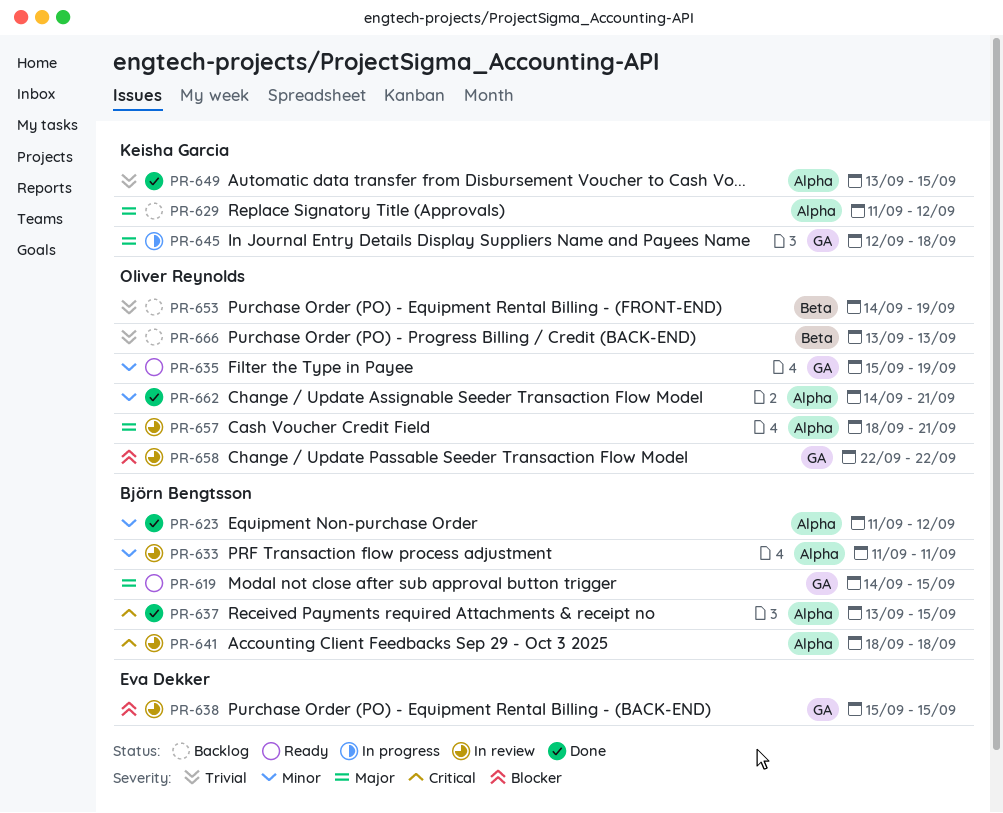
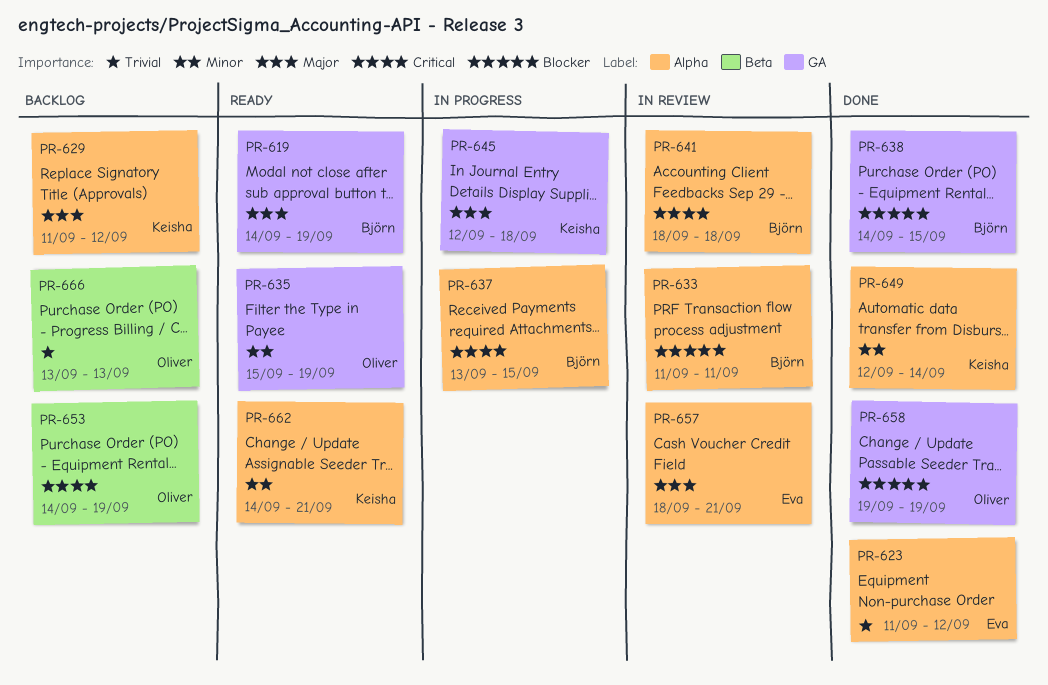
PR-619, due: Sep 15 -> Sep 19
PR-623, owner: Björn Bengtsson -> Eva Dekker
PR-623, priority: Minor -> Trivial
PR-633, priority: Minor -> Blocker
PR-637, status: Done -> In progress
PR-638, status: In review -> Done
PR-638, owner: Eva Dekker -> Björn Bengtsson
PR-638, start: Sep 15 -> Sep 14
PR-649, priority: Trivial -> Minor
PR-649, start: Sep 13 -> Sep 12
PR-649, due: Sep 15 -> Sep 14
PR-653, priority: Trivial -> Critical
PR-657, owner: Oliver Reynolds -> Eva Dekker
PR-658, status: In review -> Done
PR-658, start: Sep 22 -> Sep 19
PR-658, due: Sep 22 -> Sep 19
PR-662, status: Done -> Ready
PR-662, owner: Oliver Reynolds -> Keisha Garcia

